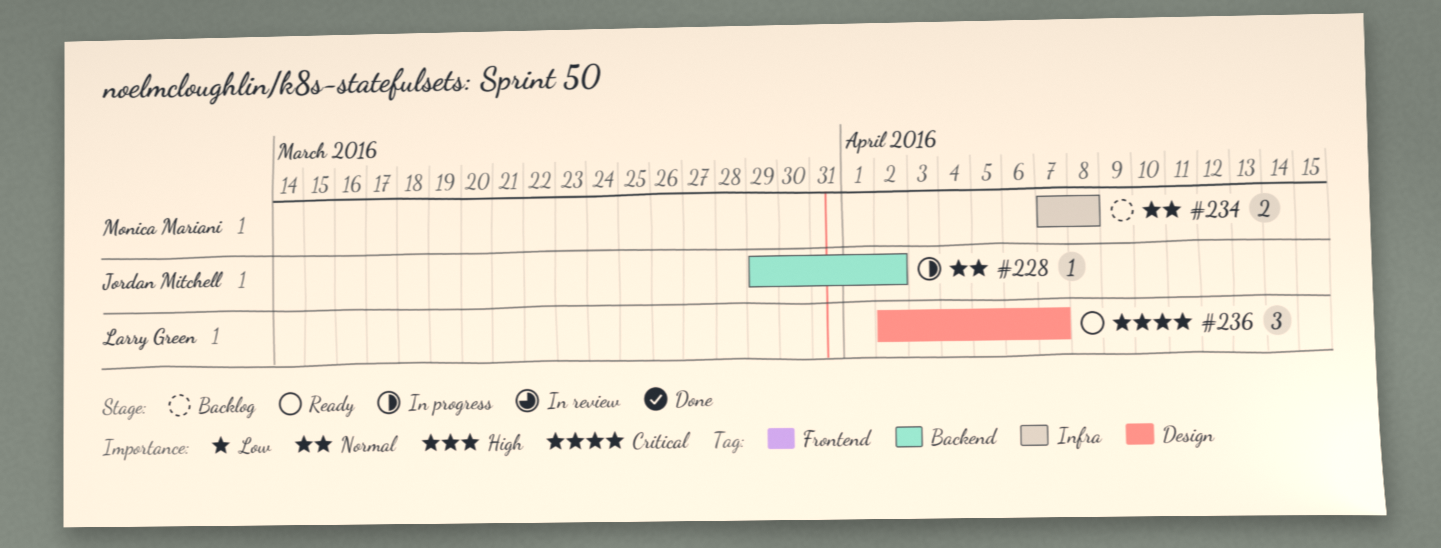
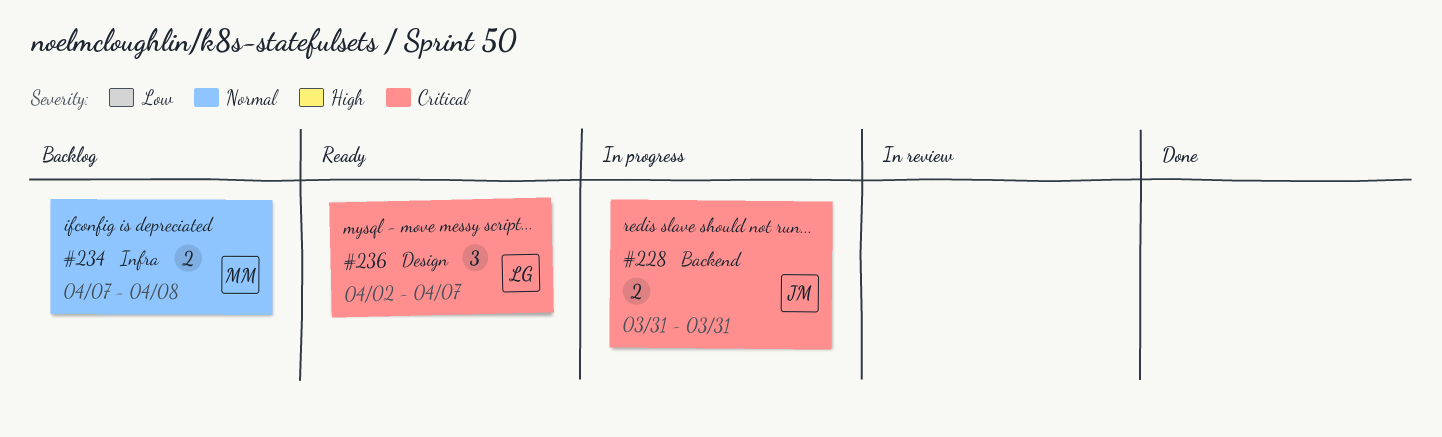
#228, priority: Normal -> Critical
#228, estimate: 1 -> 2
#228, start: Mar 29 -> Mar 31
#228, due: Apr 2 -> Mar 31

